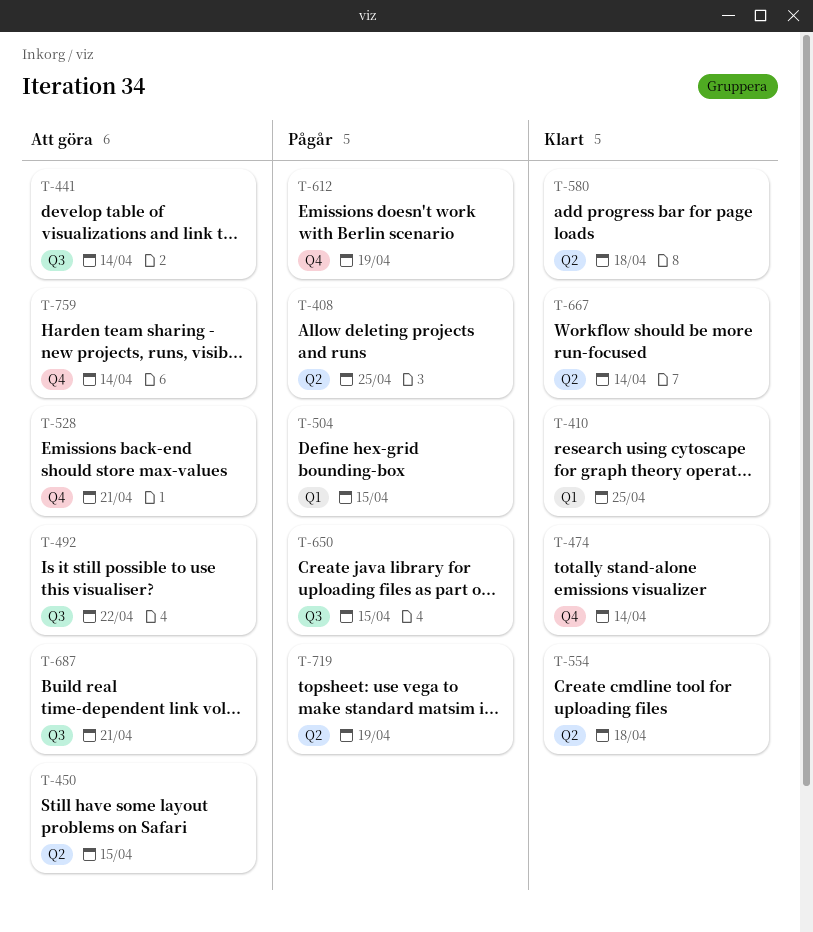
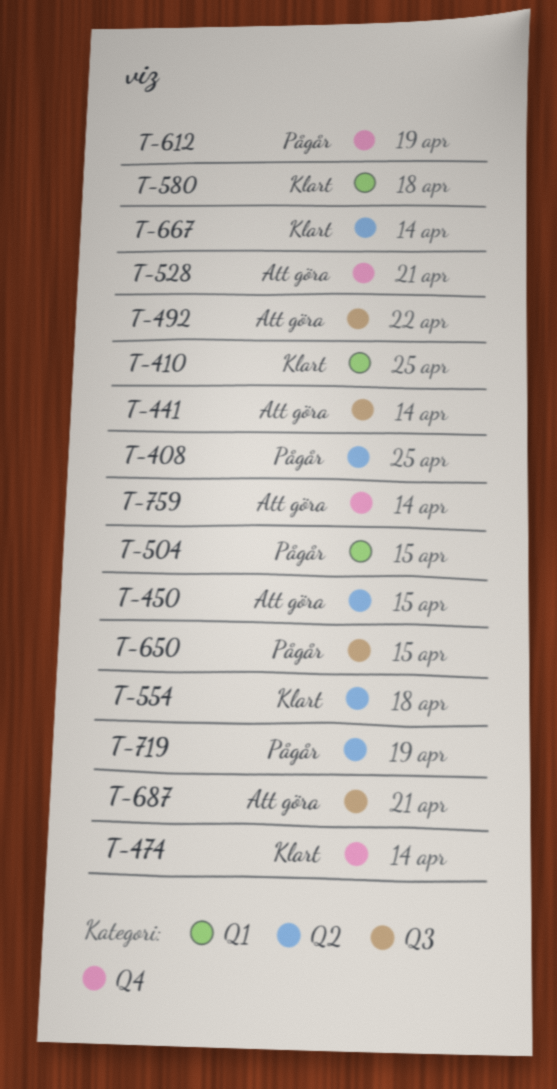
T-580, label: Q2 -> Q1

